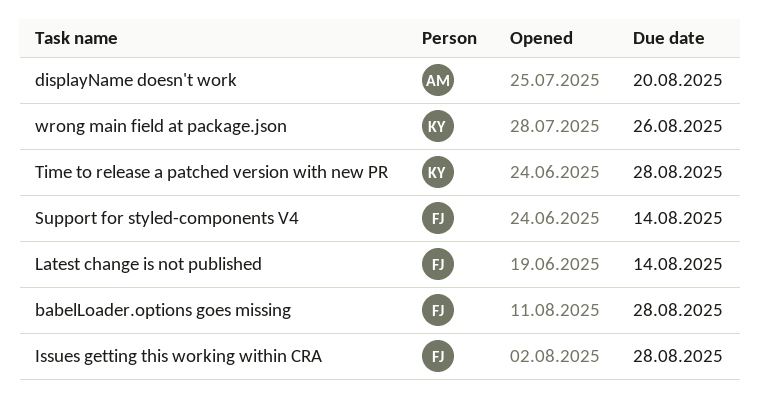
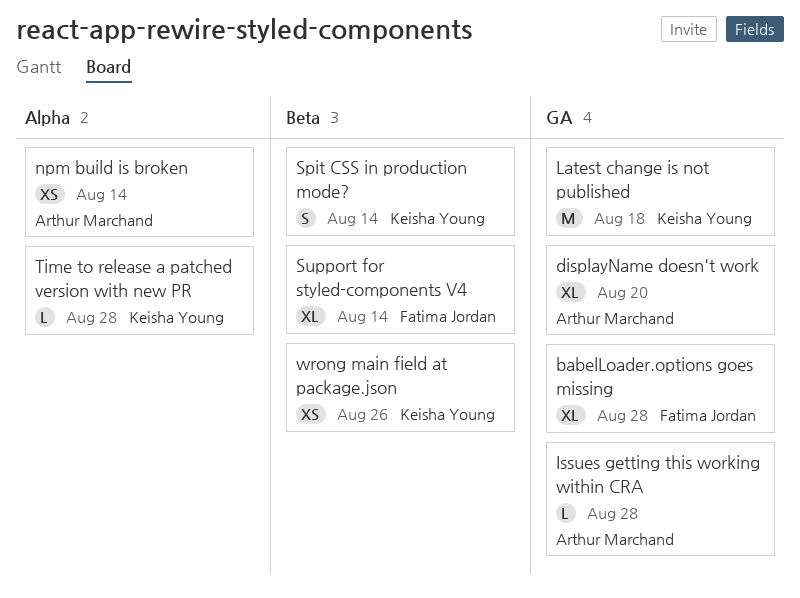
Issues getting this working within CRA, owner: Fatima Jordan -> Arthur Marchand
Latest change is not published, owner: Fatima Jordan -> Keisha Young
Latest change is not published, due: Aug 14 -> Aug 18
npm build is broken: none -> present
Spit CSS in production mode?: none -> present

